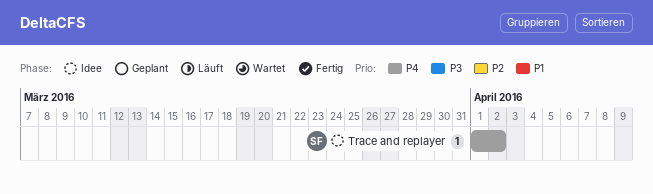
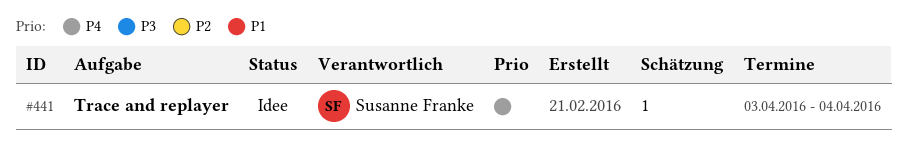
Trace and replayer, start: Apr 1 -> Apr 3
Trace and replayer, due: Apr 2 -> Apr 4

